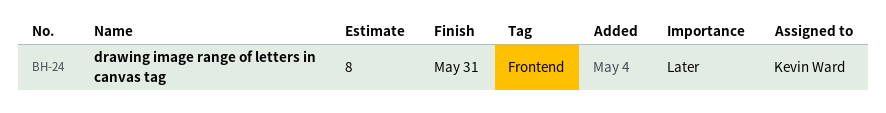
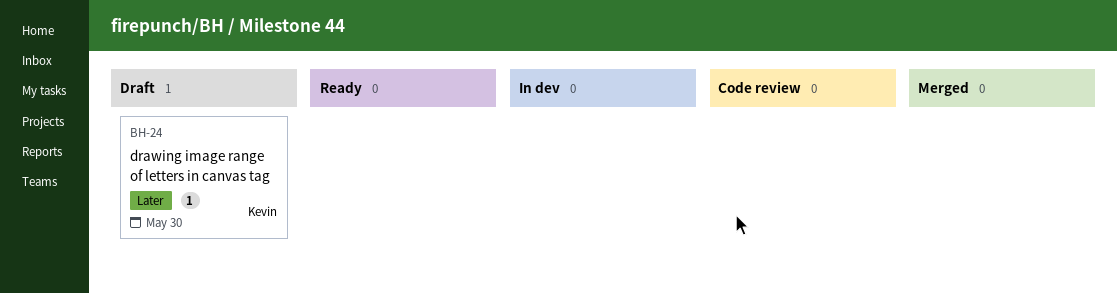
BH-24, estimate: 8 -> 1
BH-24, due: May 31 -> May 30

